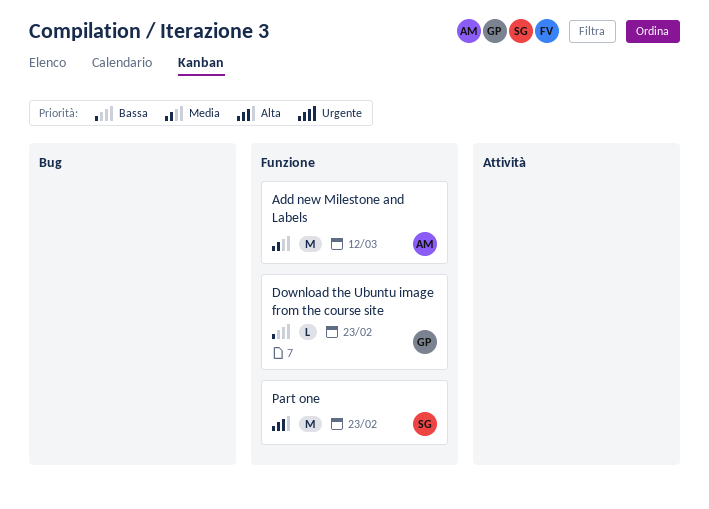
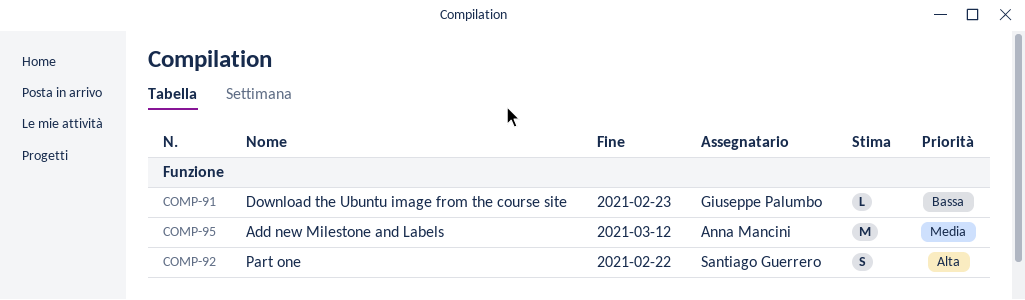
Part one, estimate: M -> S
Part one, due: Feb 23 -> Feb 22

